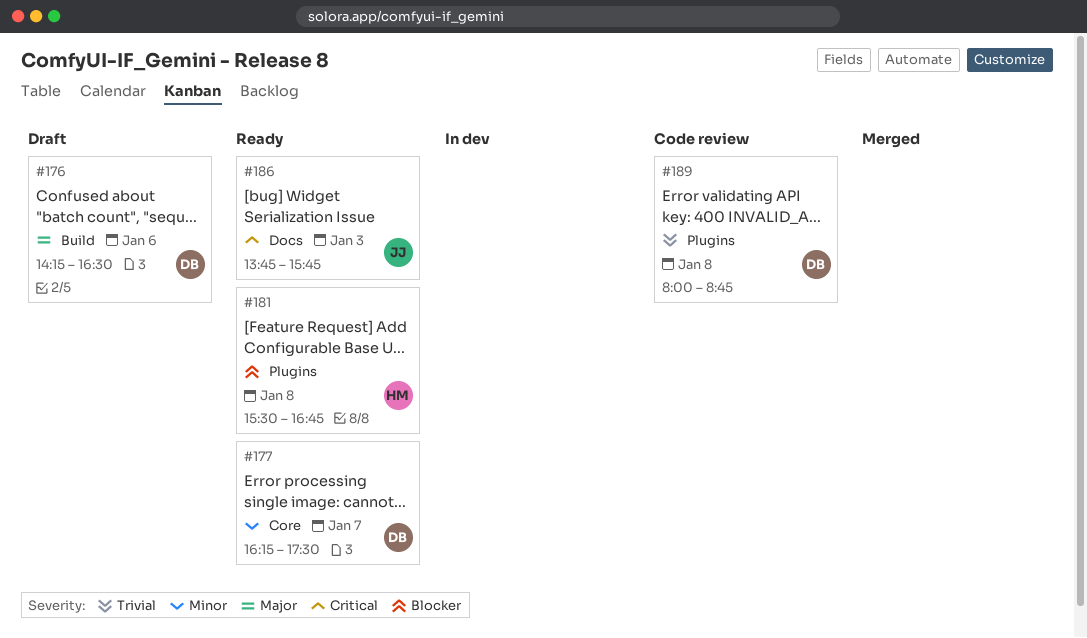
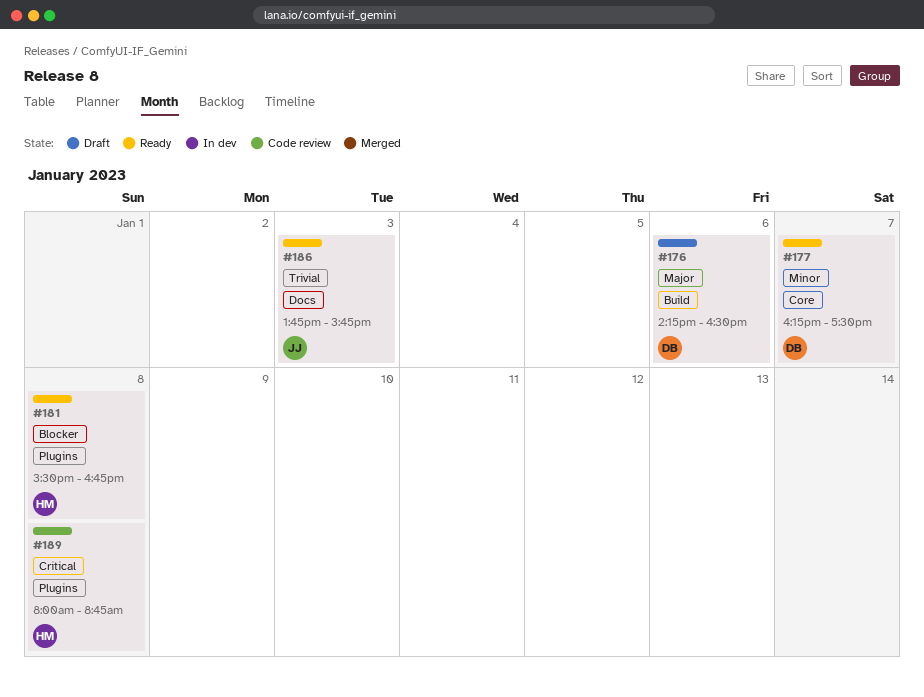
#186, priority: Critical -> Trivial
#189, owner: DB -> HM
#189, priority: Trivial -> Critical

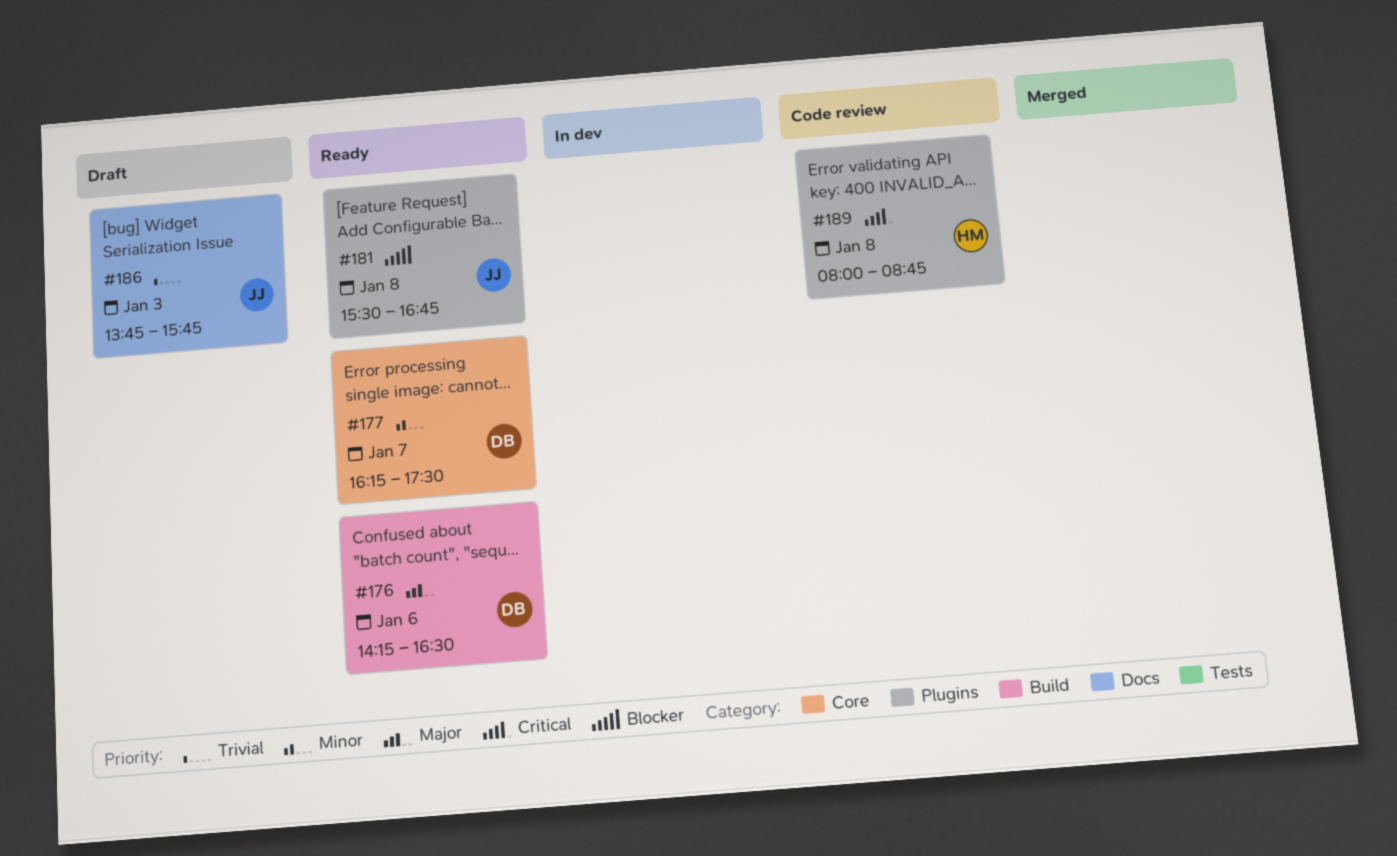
#176, status: Draft -> Ready
#181, owner: HM -> JJ
#186, status: Ready -> Draft

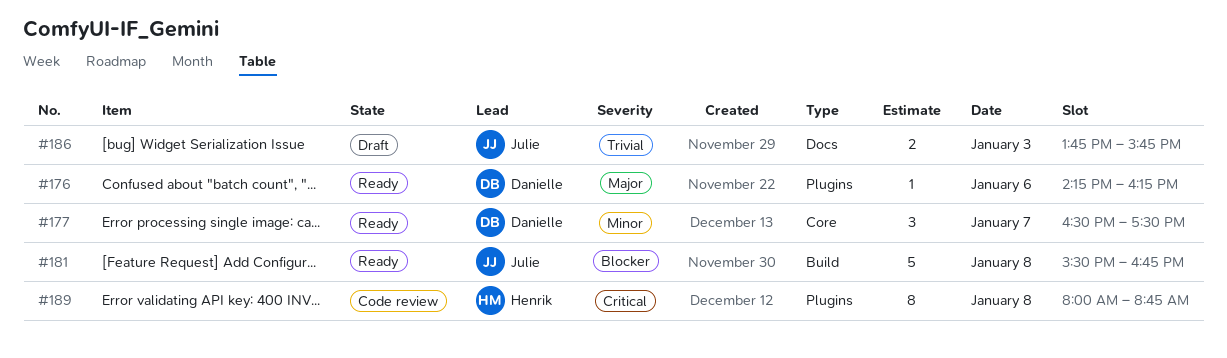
#176, label: Build -> Plugins
#176, ends: 16:30 -> 16:15
#177, begins: 16:15 -> 16:30
#181, label: Plugins -> Build

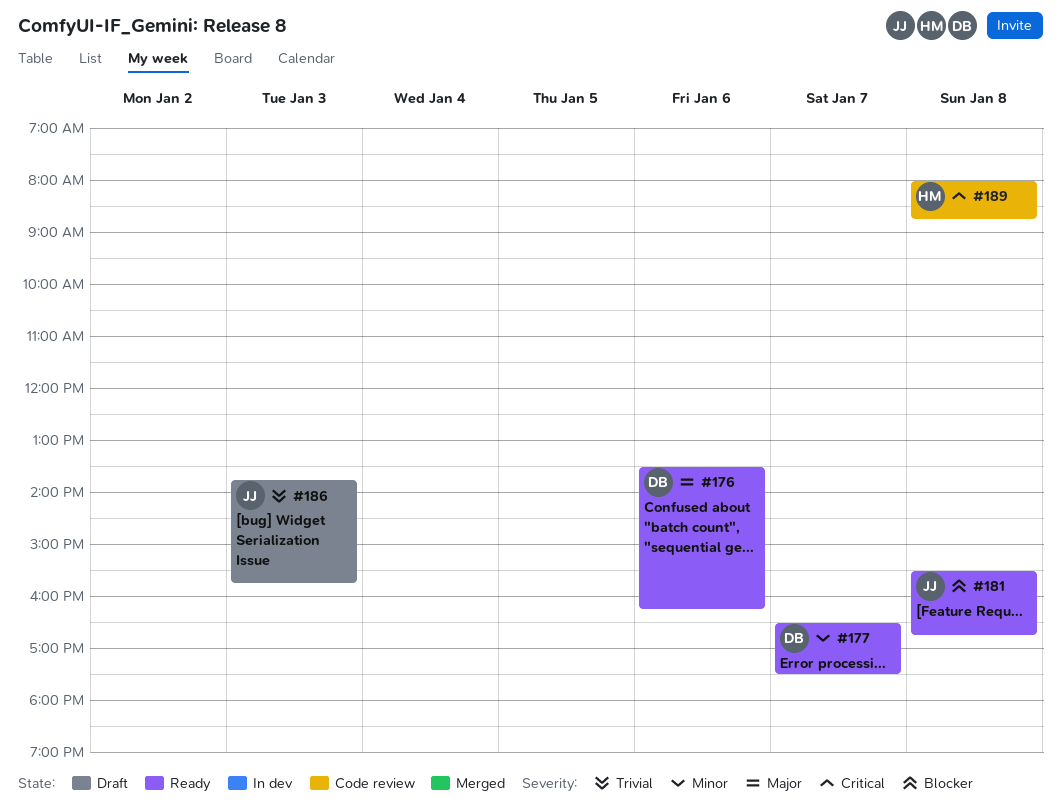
#176, begins: 14:15 -> 13:30

